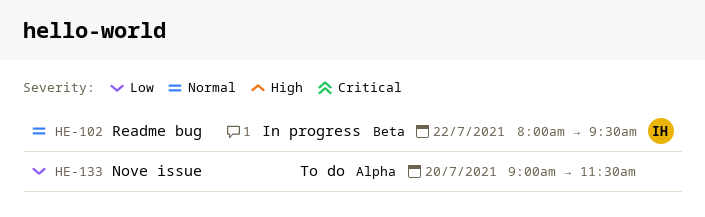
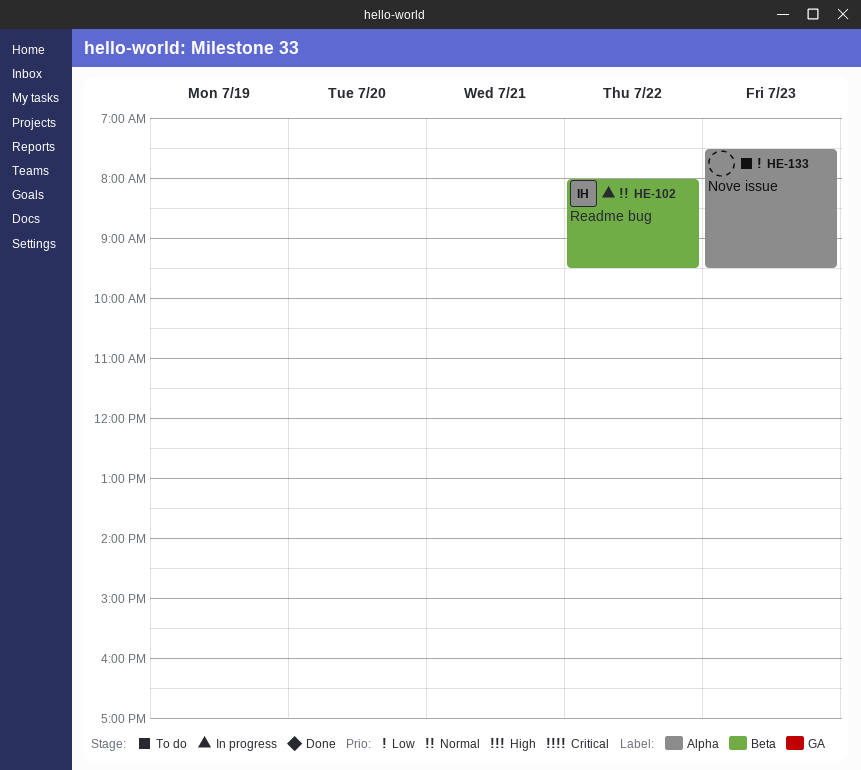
HE-133, day: Jul 20 -> Jul 23
HE-133, begins: 09:00 -> 07:30
HE-133, ends: 11:30 -> 09:30

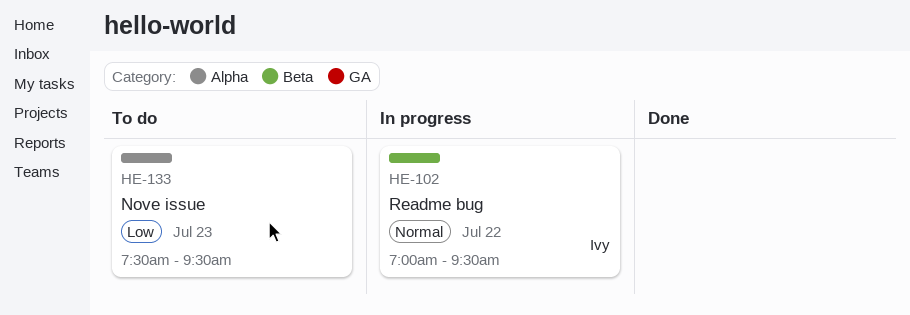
HE-102, begins: 08:00 -> 07:00

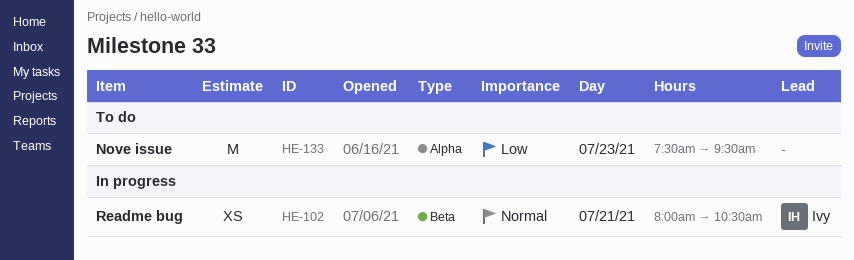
HE-102, day: Jul 22 -> Jul 21
HE-102, begins: 07:00 -> 08:00
HE-102, ends: 09:30 -> 10:30

